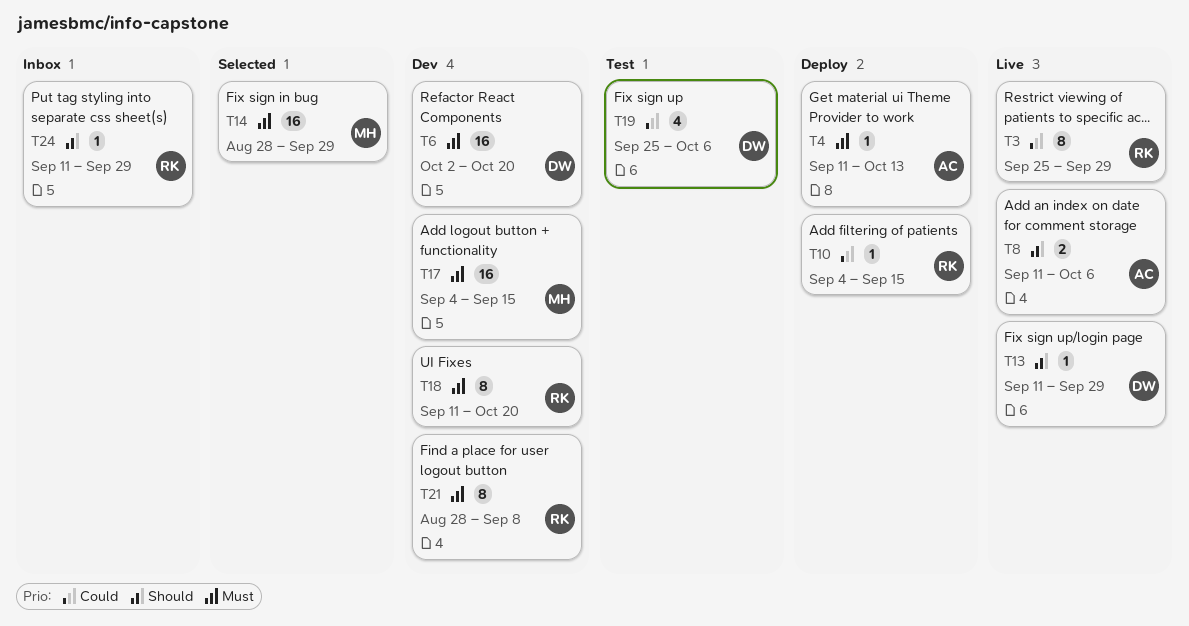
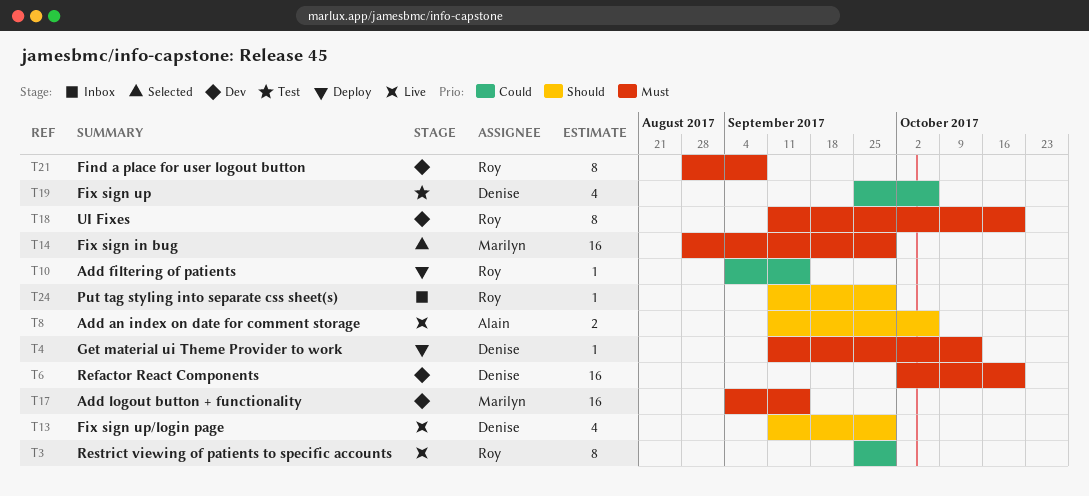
T4, owner: Alain -> Denise
T13, estimate: 1 -> 4

